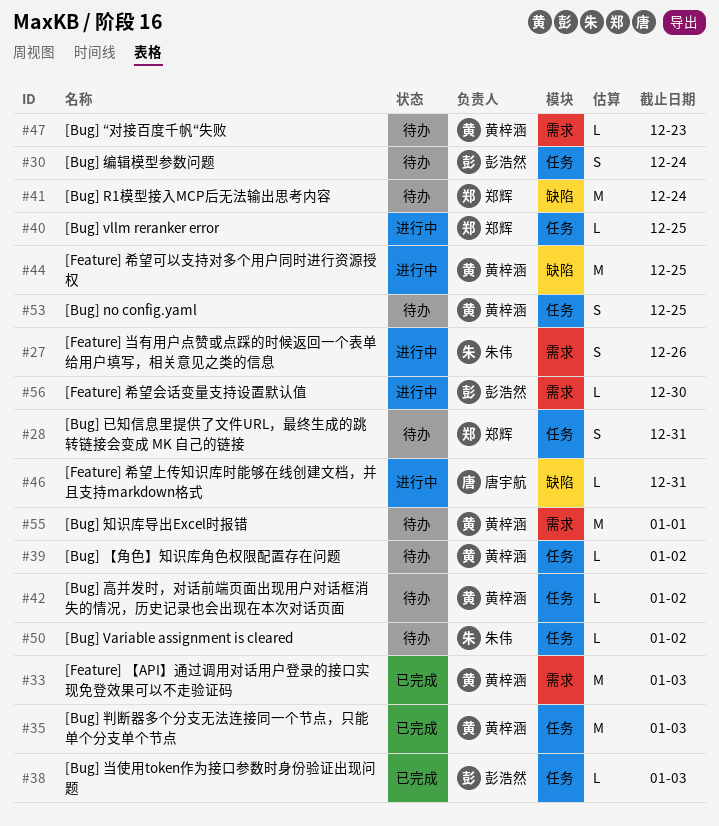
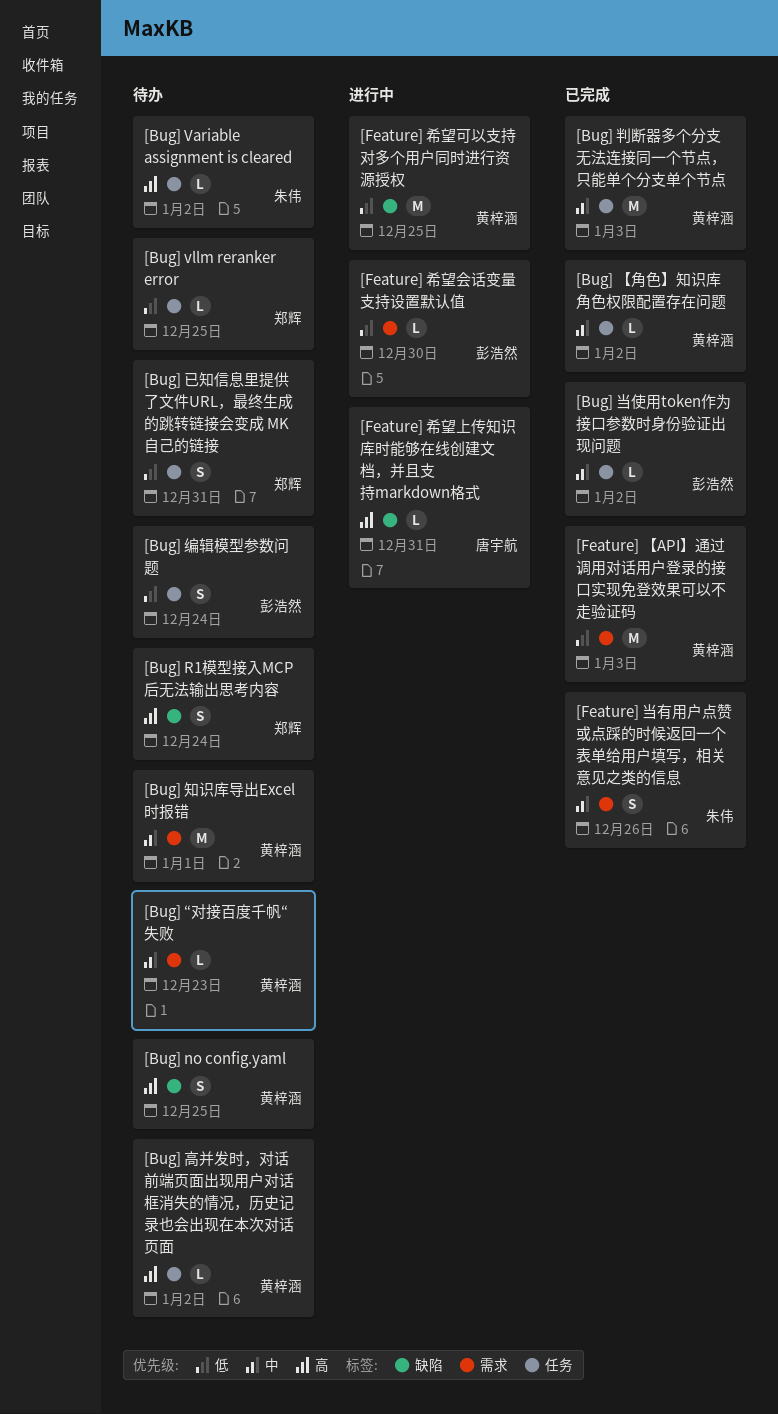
[Bug] no config.yaml, label: 任务 -> 缺陷
[Bug] R1模型接入MCP后无法输出思考内容, estimate: M -> S
[Bug] vllm reranker error, status: 进行中 -> 待办
[Bug] 【角色】知识库角色权限配置存在问题, status: 待办 -> 已完成
[Bug] 当使用token作为接口参数时身份验证出现问题, due: Jan 3 -> Jan 2
[Feature] 当有用户点赞或点踩的时候返回一个表单给用户填写，相关意见之类的信息, status: 进行中 -> 已完成

